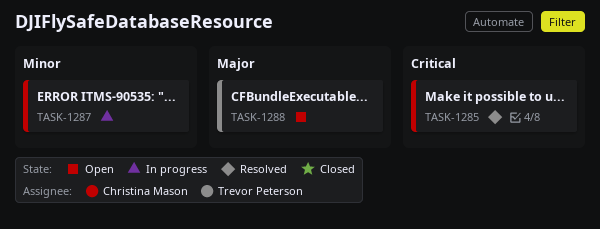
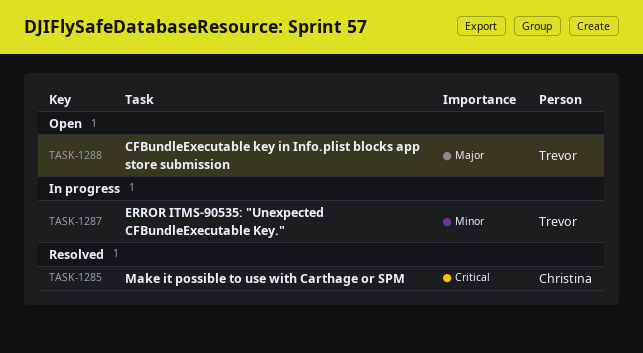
TASK-1287, owner: Christina Mason -> Trevor Peterson

